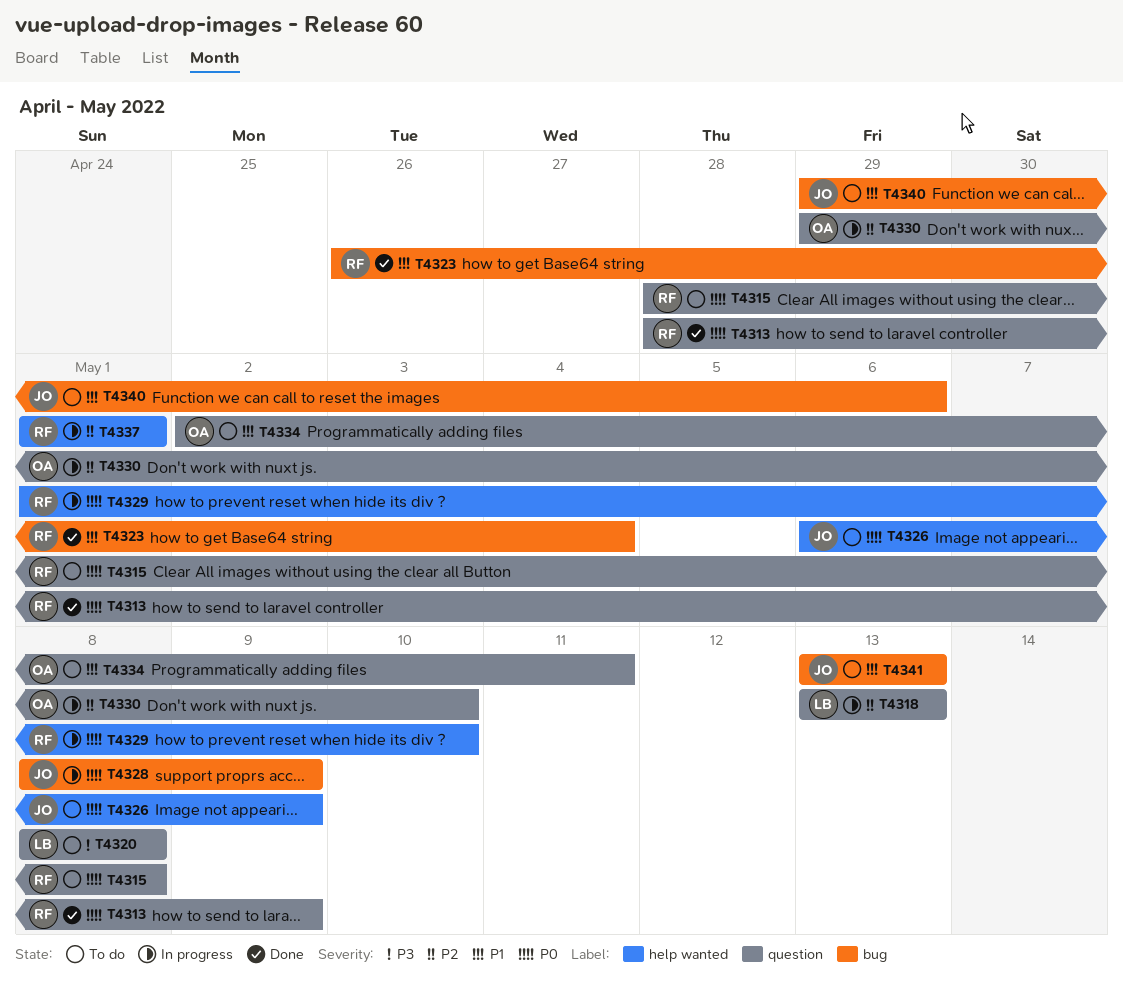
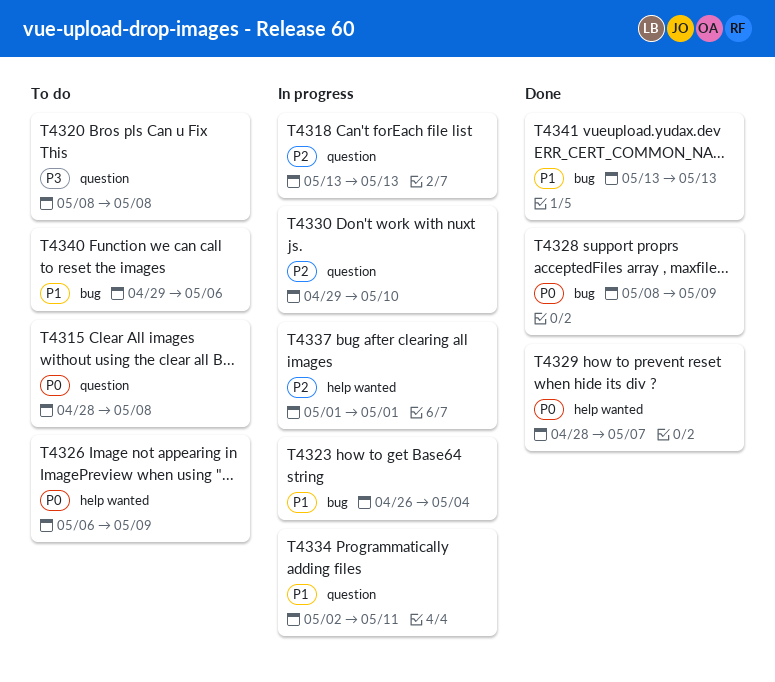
T4313: present -> none
T4323, status: Done -> In progress
T4328, status: In progress -> Done
T4329, status: In progress -> Done
T4329, start: May 1 -> Apr 28
T4329, due: May 10 -> May 7
T4334, status: To do -> In progress
T4341, status: To do -> Done

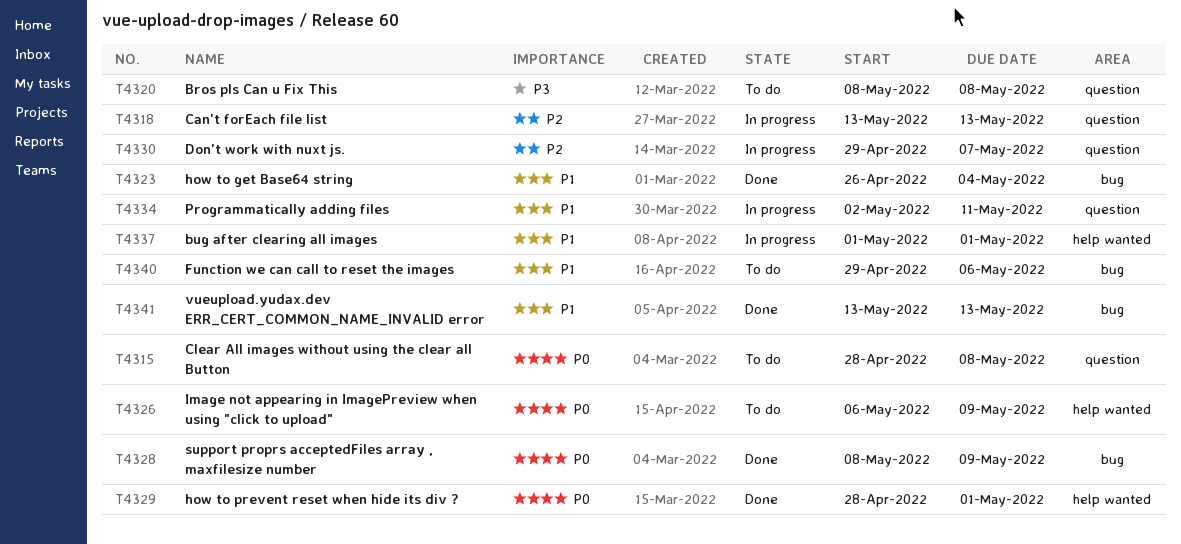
T4323, status: In progress -> Done
T4329, due: May 7 -> May 1
T4330, due: May 10 -> May 7
T4337, priority: P2 -> P1

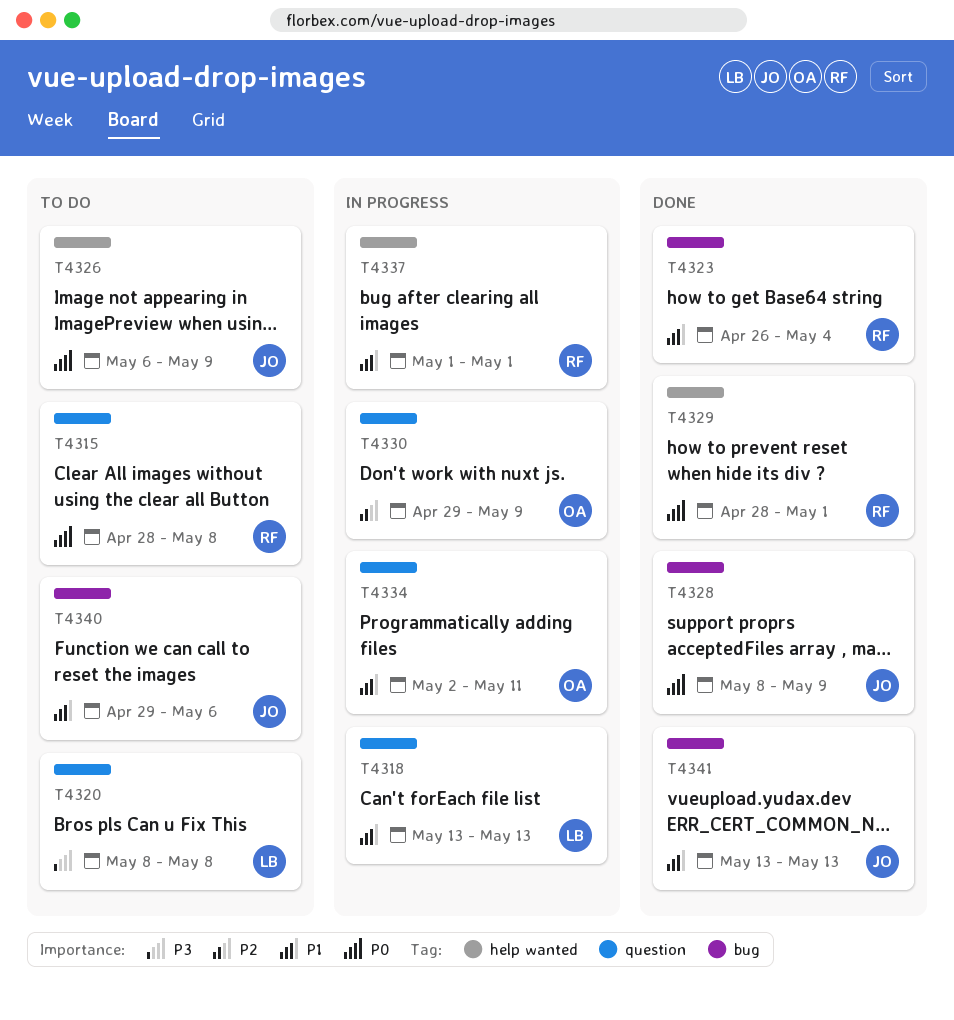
T4318, priority: P2 -> P1
T4330, due: May 7 -> May 9

